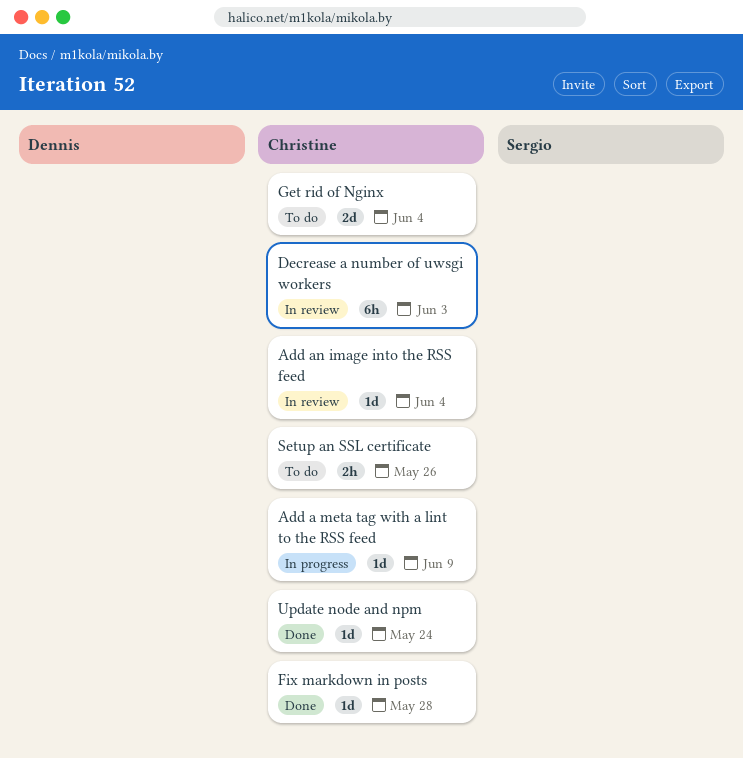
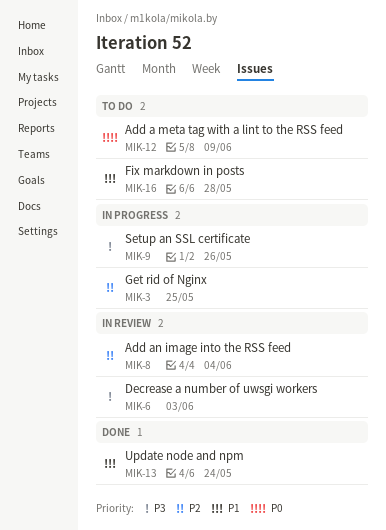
Add a meta tag with a lint to the RSS feed, status: In progress -> To do
Fix markdown in posts, status: Done -> To do
Get rid of Nginx, status: To do -> In progress
Get rid of Nginx, due: Jun 4 -> May 25
Setup an SSL certificate, status: To do -> In progress

